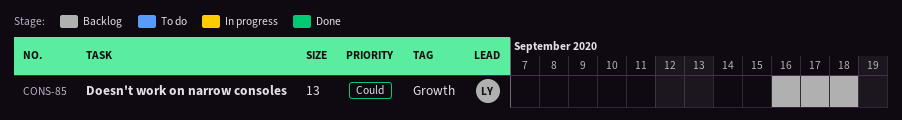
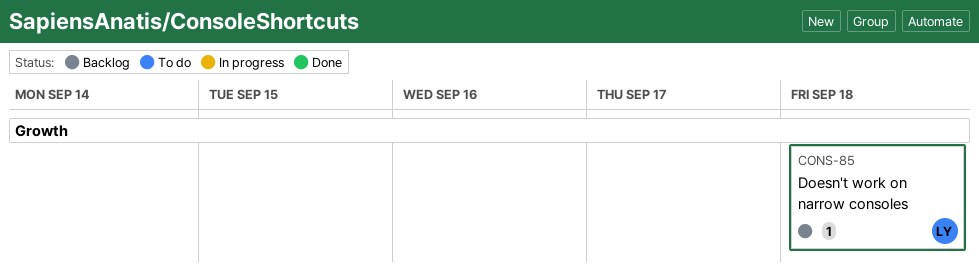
CONS-85, estimate: 13 -> 1

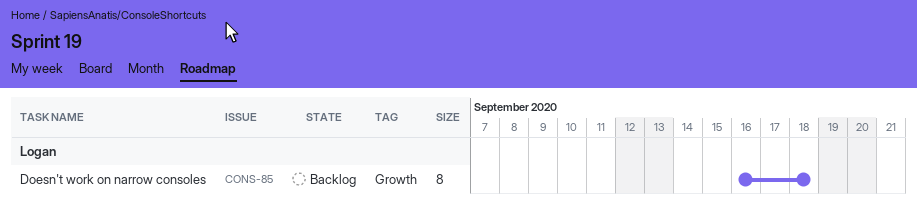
CONS-85, estimate: 1 -> 8

